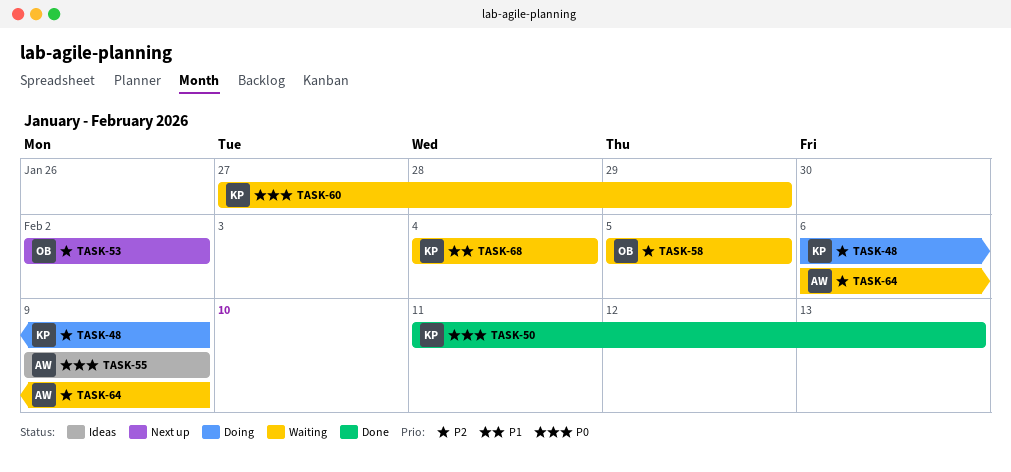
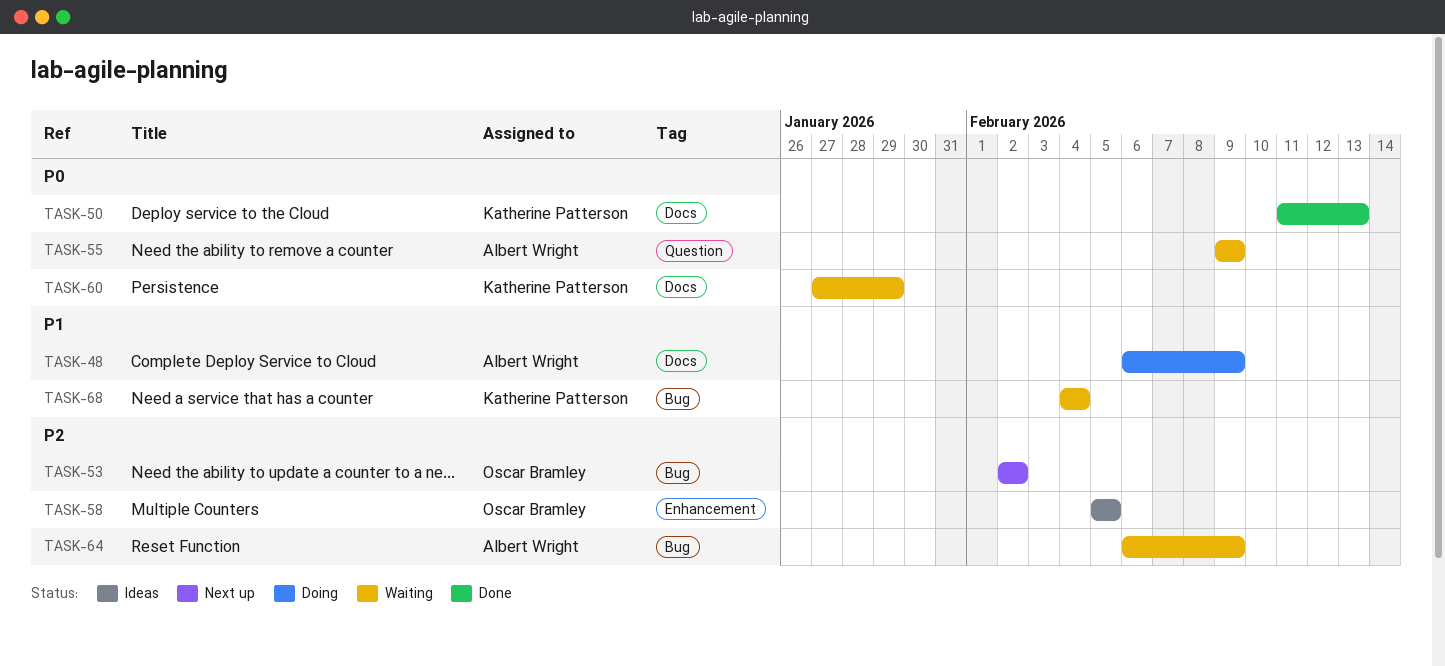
TASK-48, owner: Katherine Patterson -> Albert Wright
TASK-48, priority: P2 -> P1
TASK-55, status: Ideas -> Waiting
TASK-58, status: Waiting -> Ideas

